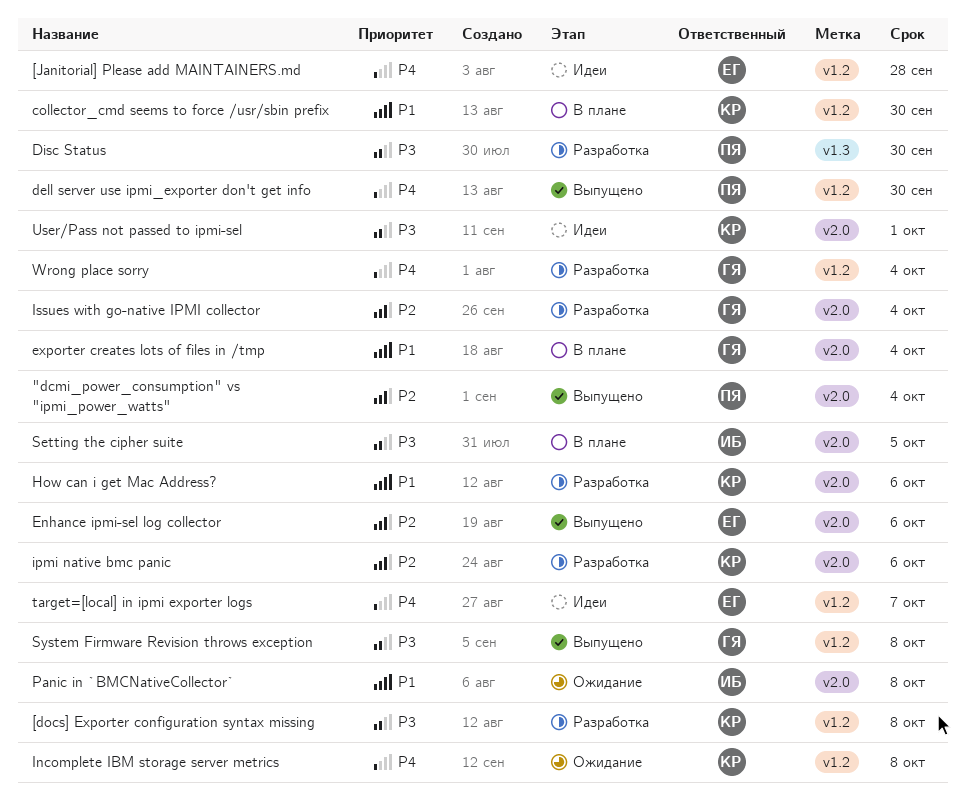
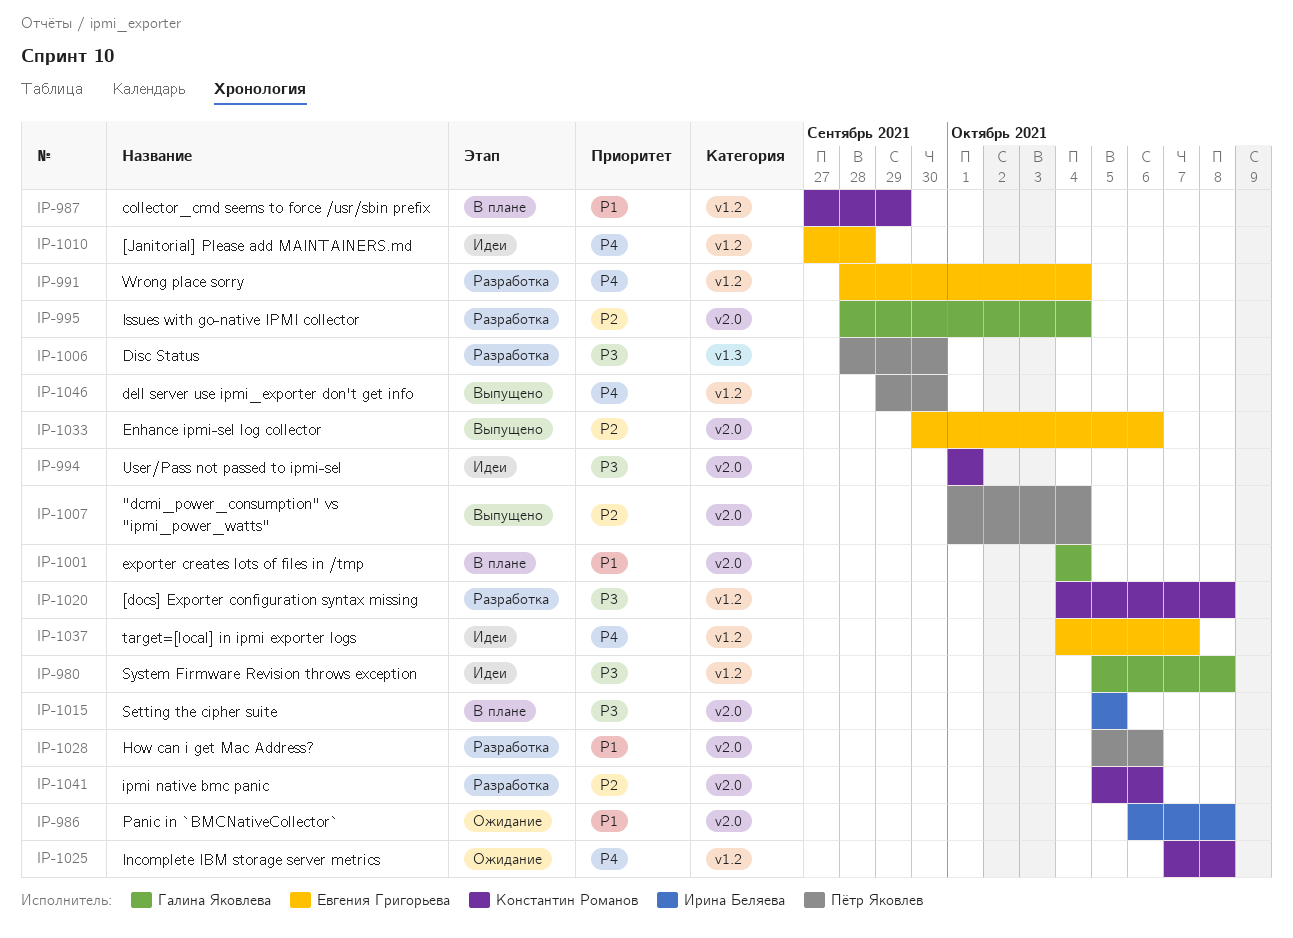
collector_cmd seems to force /usr/sbin prefix, due: Sep 30 -> Sep 29
How can i get Mac Address?, owner: Константин Романов -> Пётр Яковлев
System Firmware Revision throws exception, status: Выпущено -> Идеи
Wrong place sorry, owner: Галина Яковлева -> Евгения Григорьева

